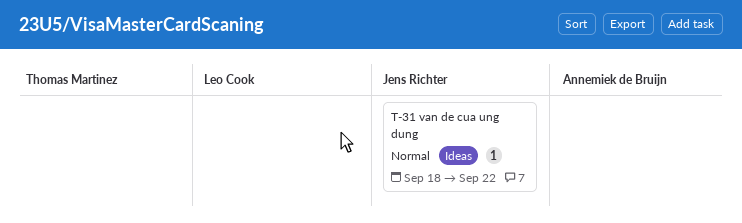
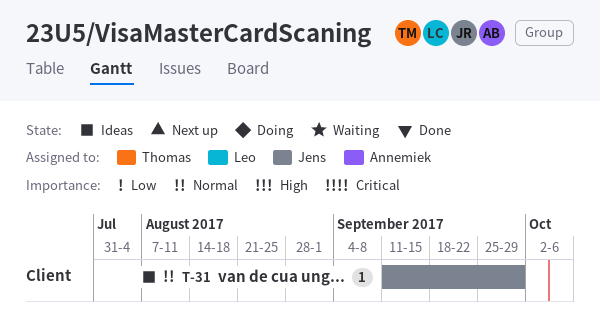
T-31, start: Sep 18 -> Sep 11
T-31, due: Sep 22 -> Sep 29

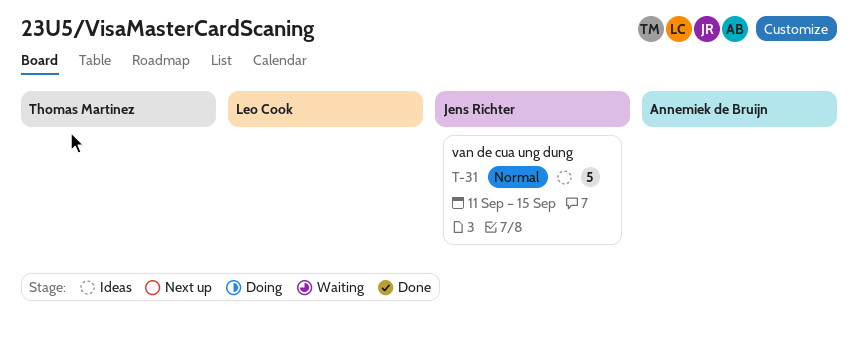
T-31, estimate: 1 -> 5
T-31, due: Sep 29 -> Sep 15

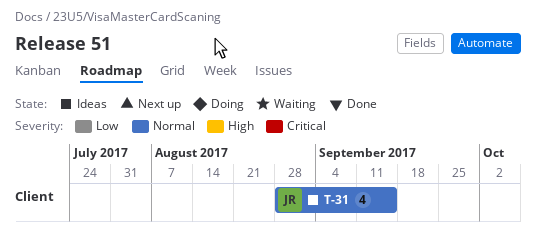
T-31, estimate: 5 -> 4
T-31, start: Sep 11 -> Aug 28

